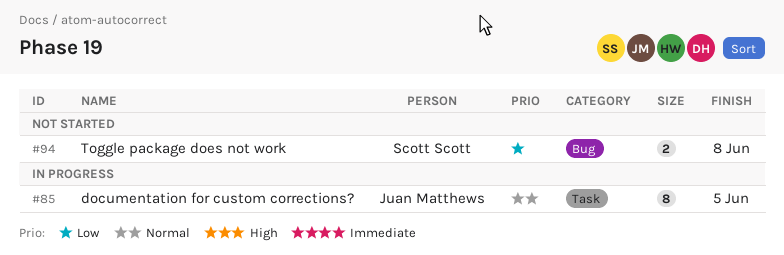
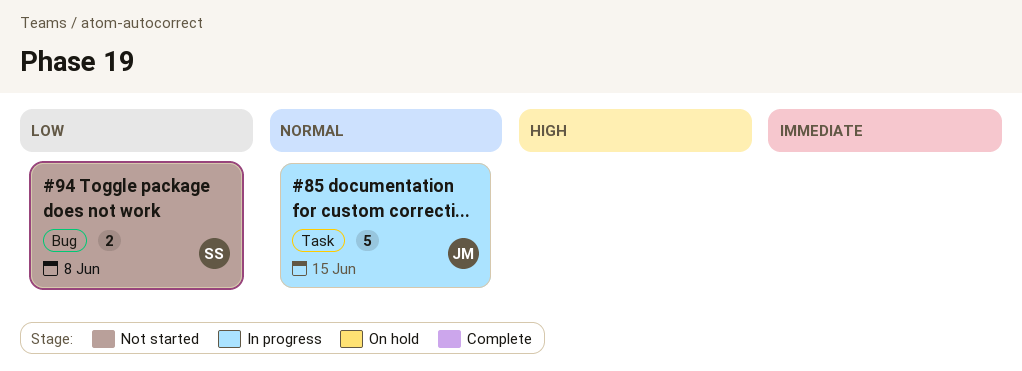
#85, estimate: 8 -> 5
#85, due: Jun 5 -> Jun 15

